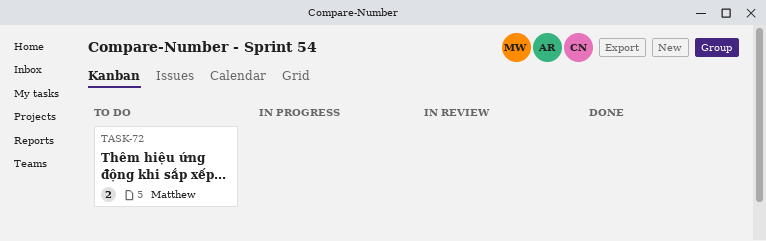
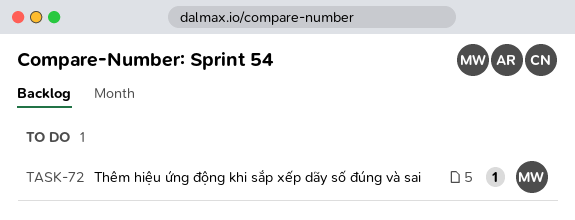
TASK-72, estimate: 2 -> 1

